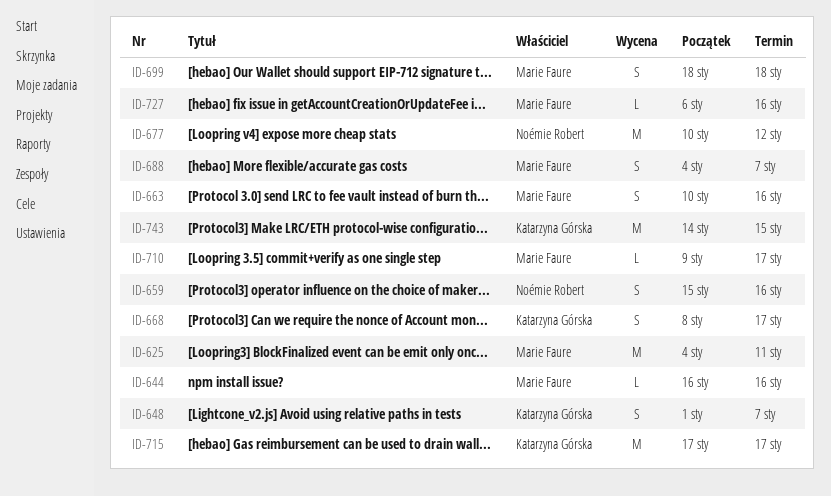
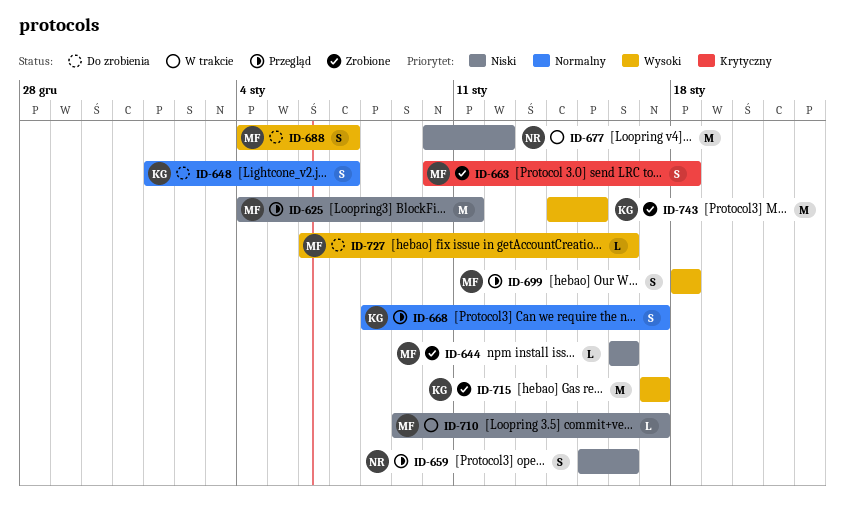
ID-663, due: Jan 16 -> Jan 18

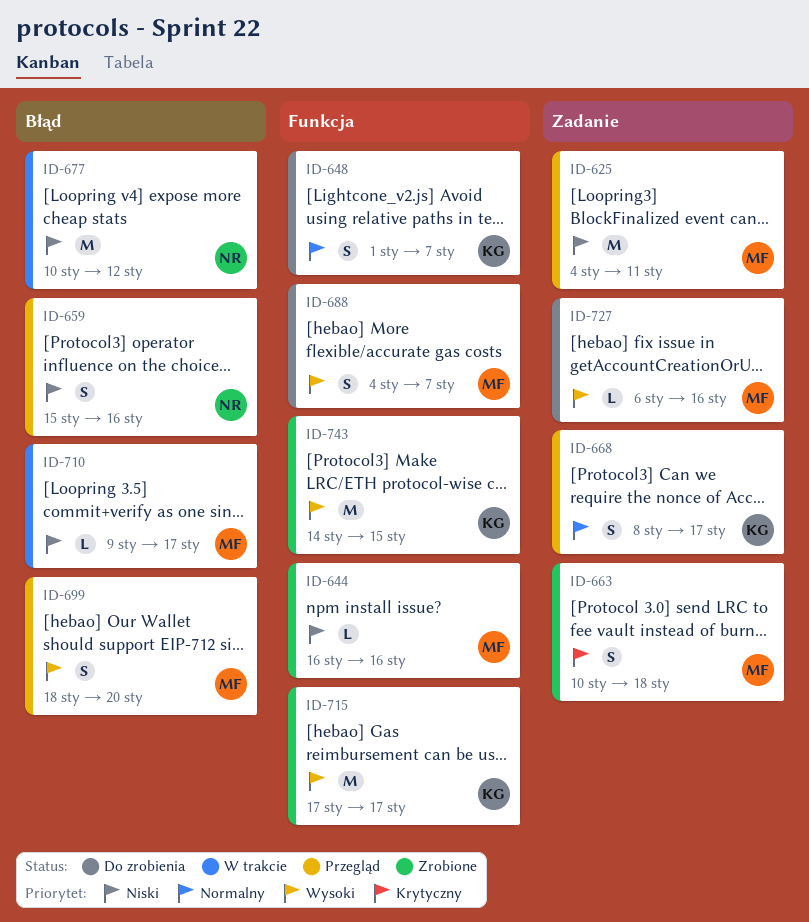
ID-699, due: Jan 18 -> Jan 20

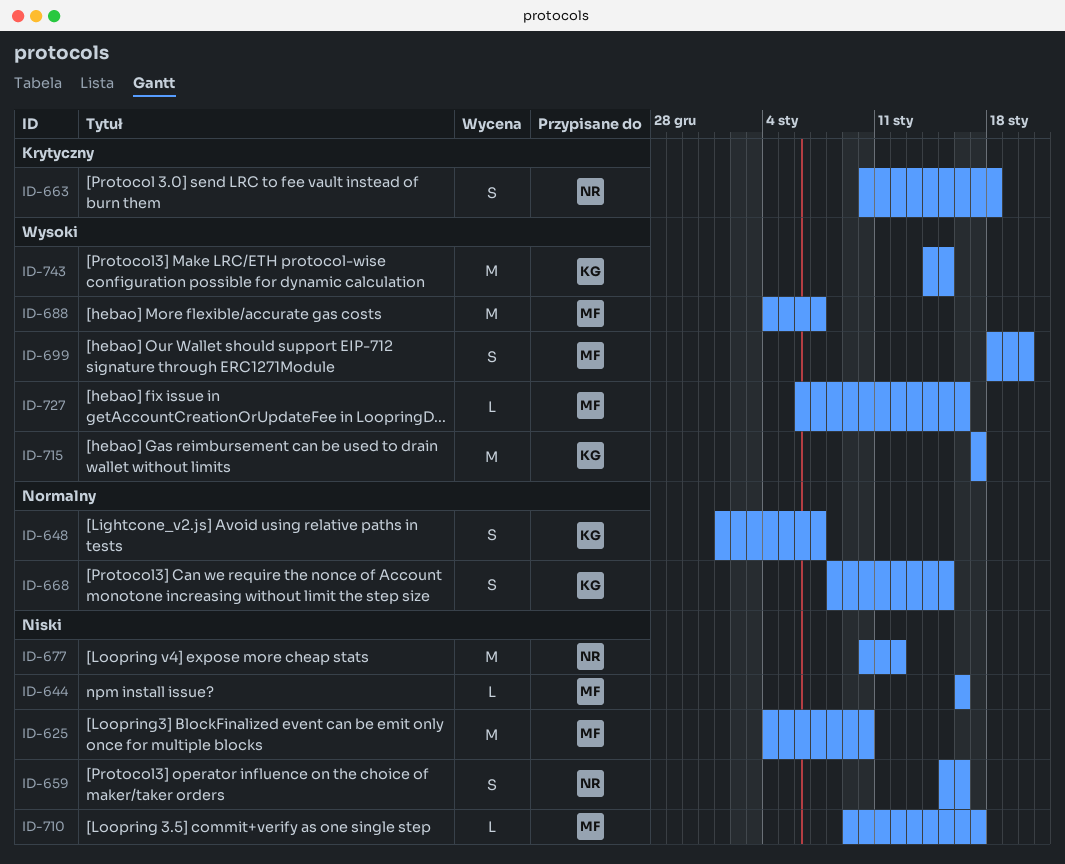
ID-625, due: Jan 11 -> Jan 10
ID-663, owner: MF -> NR
ID-668, due: Jan 17 -> Jan 15
ID-688, estimate: S -> M

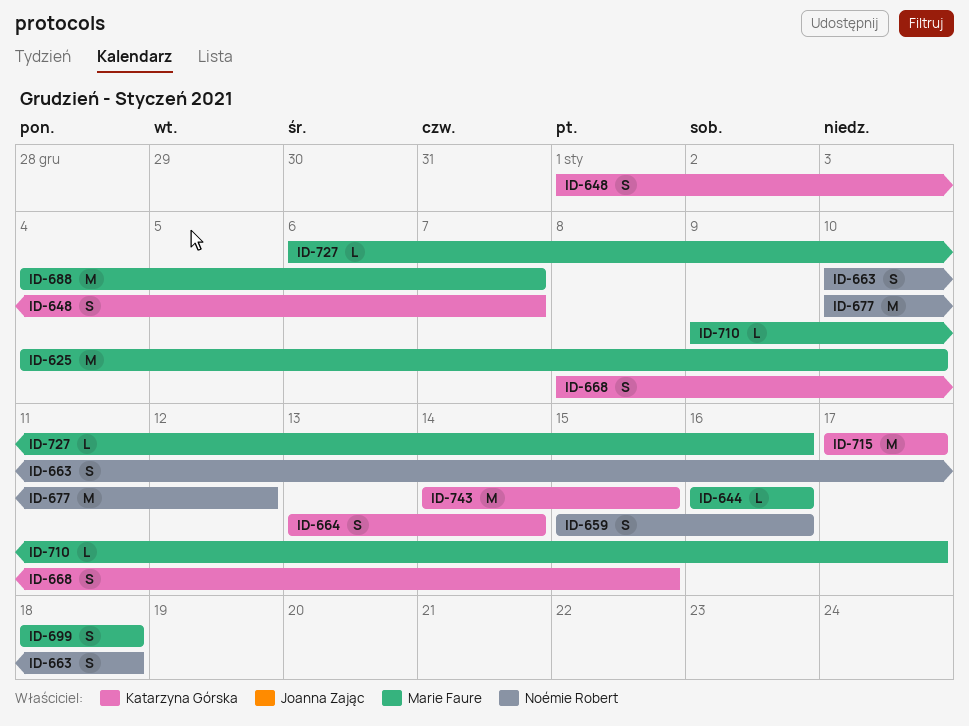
ID-664: none -> present
ID-699, due: Jan 20 -> Jan 18

